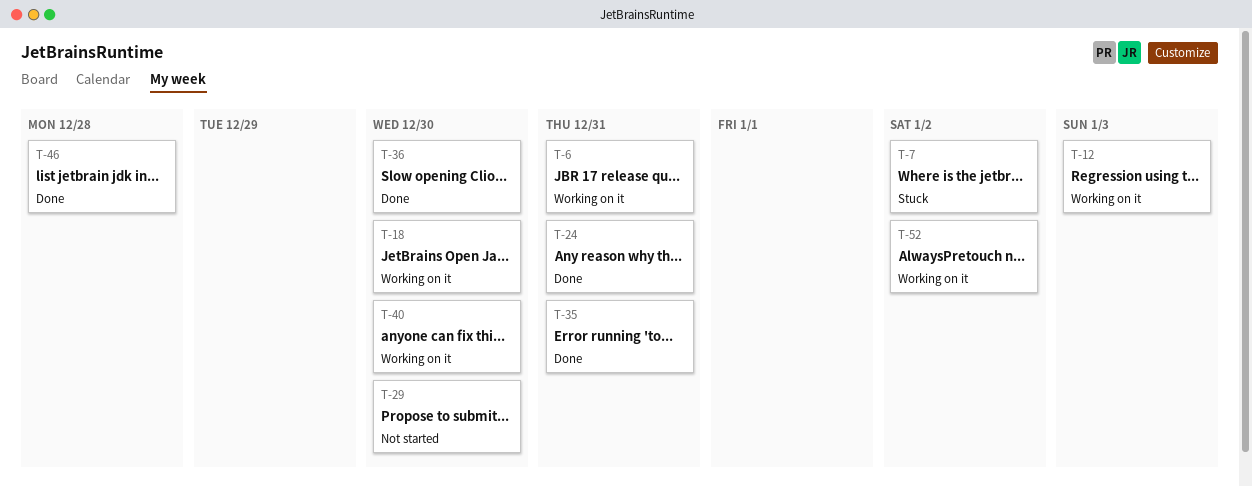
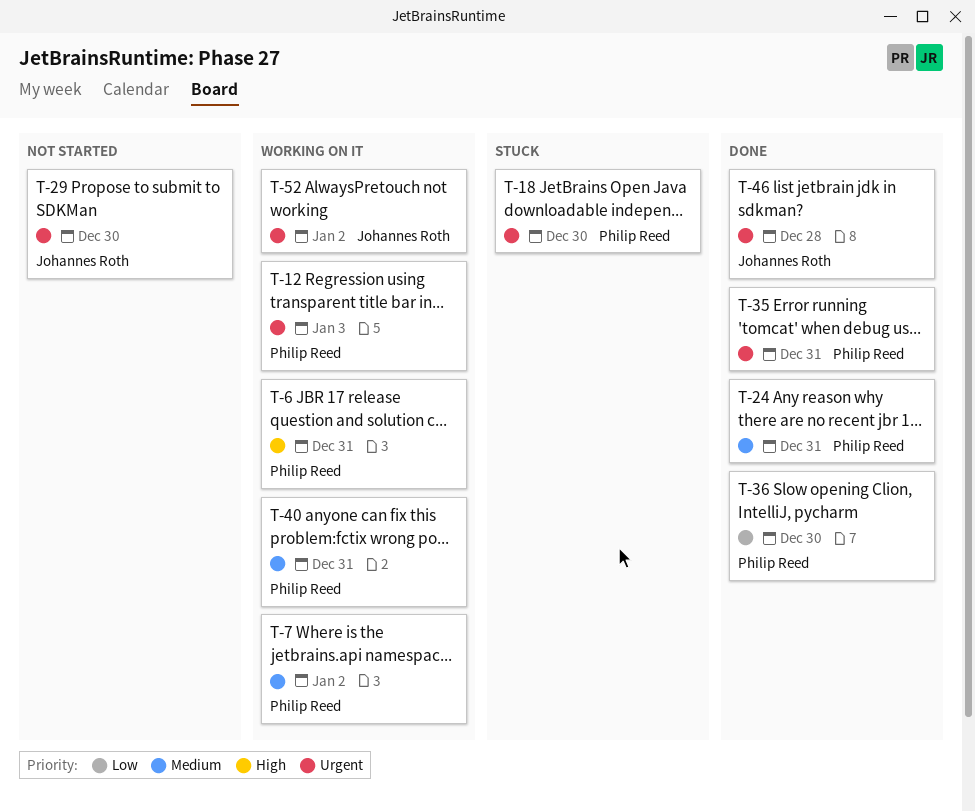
T-7, status: Stuck -> Working on it
T-18, status: Working on it -> Stuck
T-40, due: Dec 30 -> Dec 31

